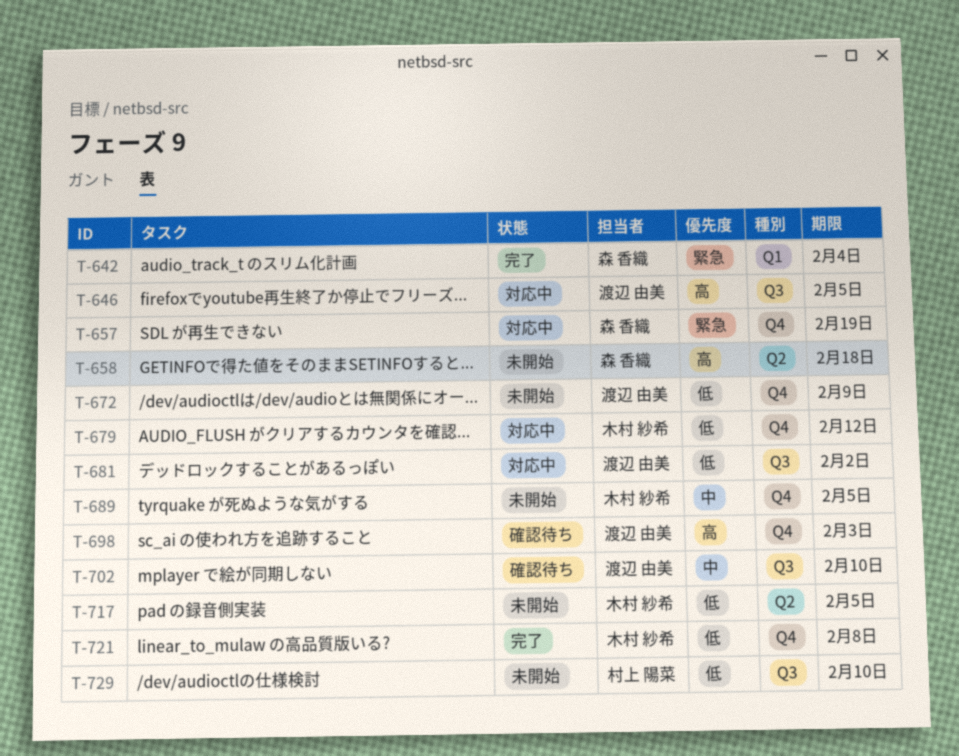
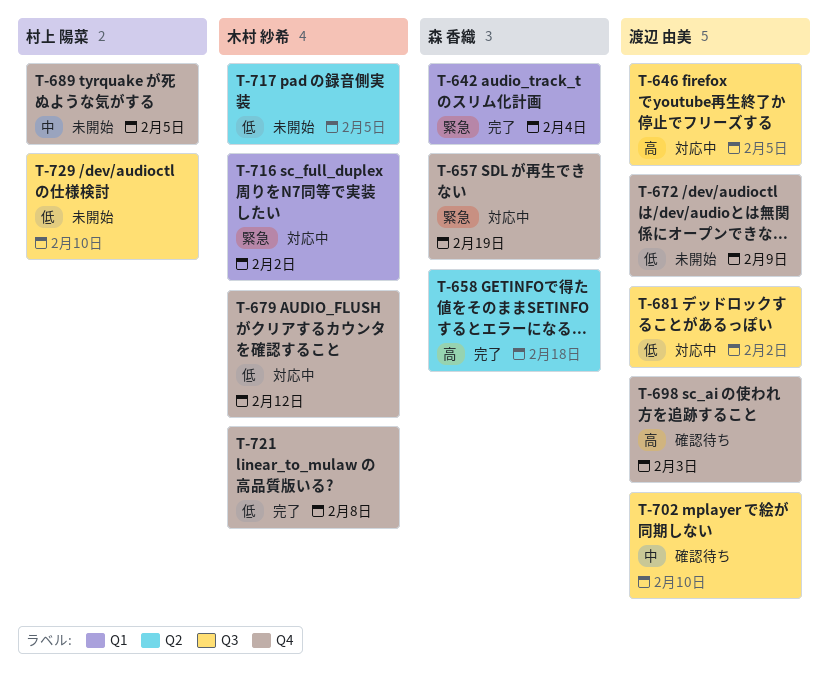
T-658, status: 未開始 -> 完了
T-689, owner: 木村 紗希 -> 村上 陽菜
T-716: none -> present

